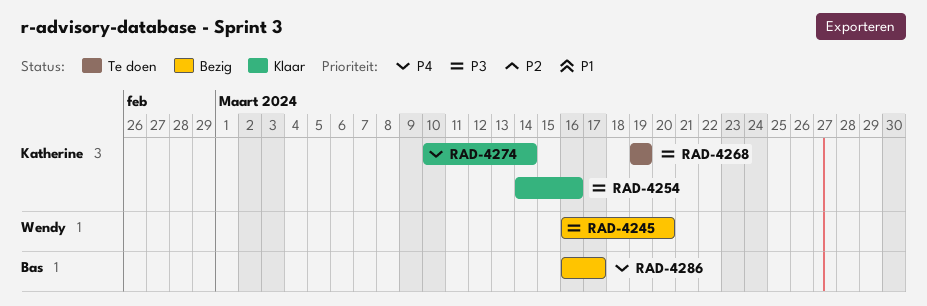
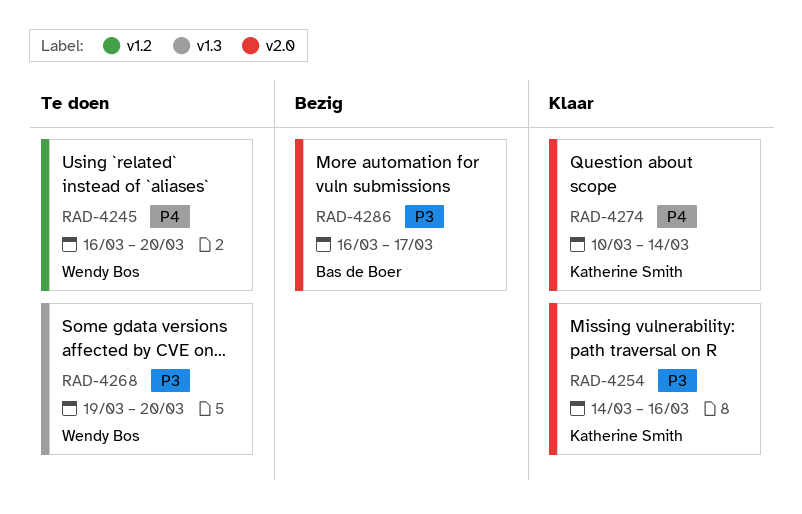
RAD-4245, status: Bezig -> Te doen
RAD-4245, priority: P3 -> P4
RAD-4268, owner: Katherine Smith -> Wendy Bos
RAD-4268, due: Mar 19 -> Mar 20
RAD-4286, priority: P4 -> P3

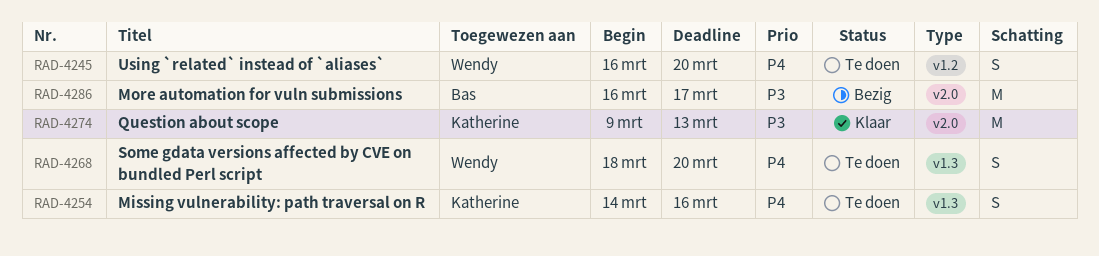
RAD-4254, status: Klaar -> Te doen
RAD-4254, priority: P3 -> P4
RAD-4254, label: v2.0 -> v1.3
RAD-4268, priority: P3 -> P4
RAD-4268, start: Mar 19 -> Mar 18
RAD-4274, priority: P4 -> P3
RAD-4274, start: Mar 10 -> Mar 9
RAD-4274, due: Mar 14 -> Mar 13

